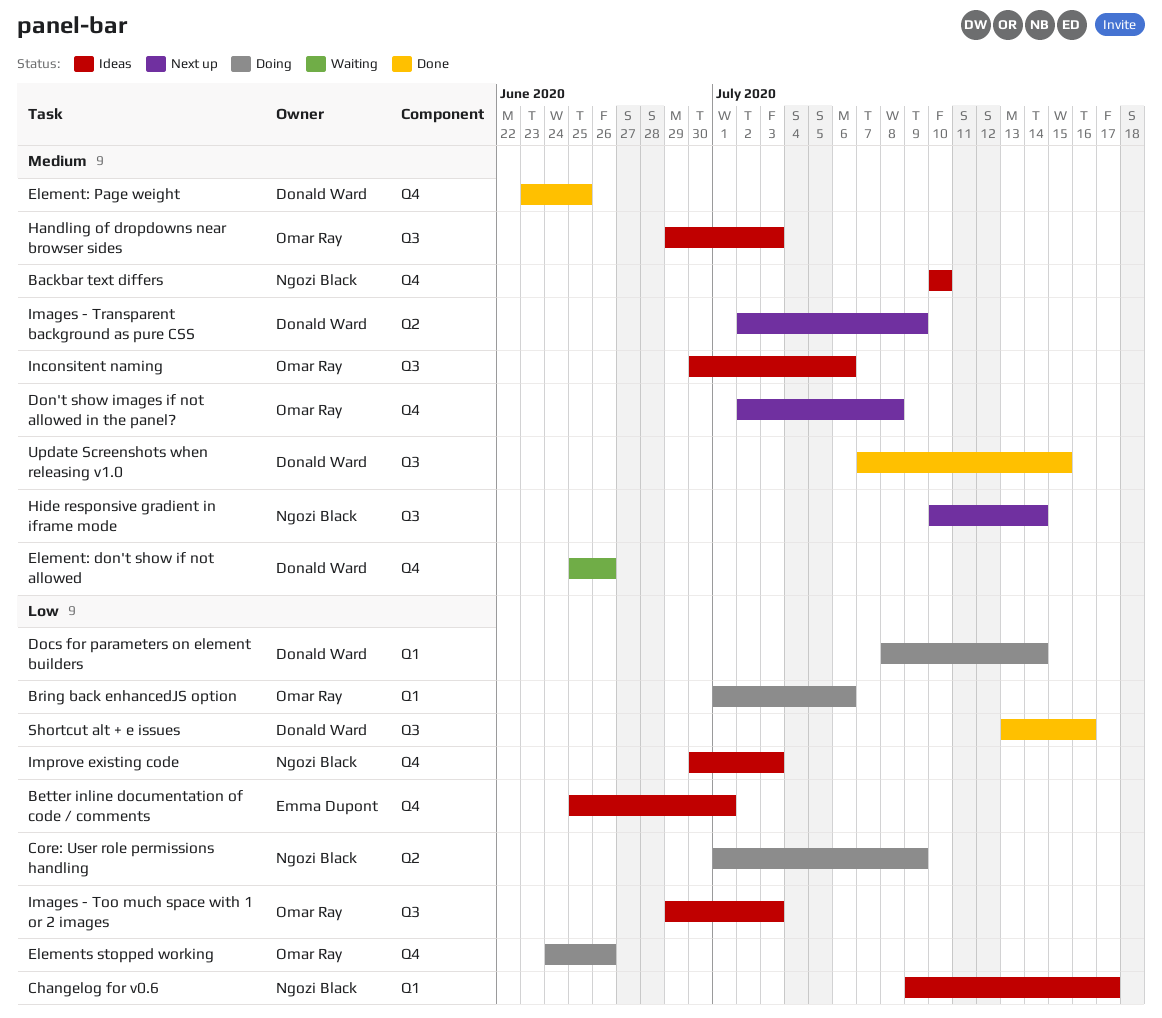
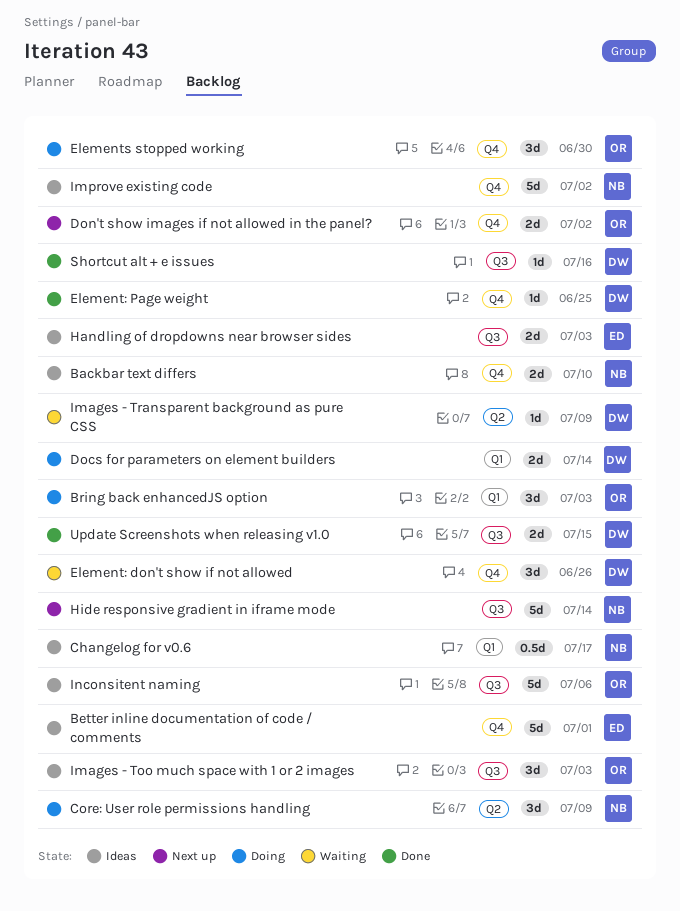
Bring back enhancedJS option, due: Jul 6 -> Jul 3
Don't show images if not allowed in the panel?, due: Jul 8 -> Jul 2
Elements stopped working, due: Jun 26 -> Jun 30
Handling of dropdowns near browser sides, owner: Omar Ray -> Emma Dupont
Images - Transparent background as pure CSS, status: Next up -> Waiting
Improve existing code, due: Jul 3 -> Jul 2

